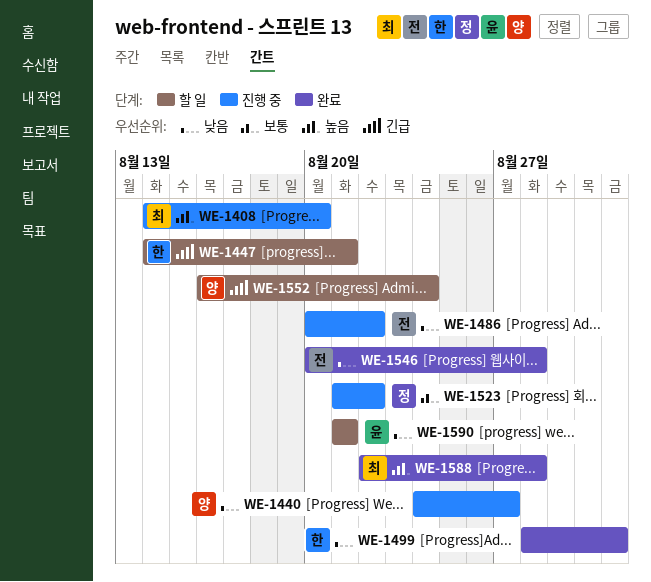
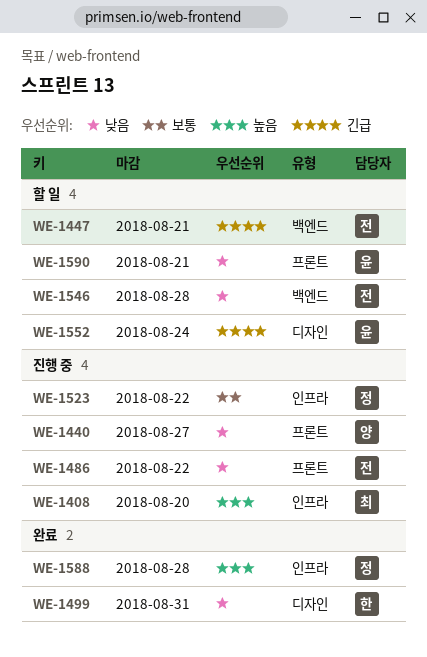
WE-1447, owner: 한 -> 전
WE-1546, status: 완료 -> 할 일
WE-1552, owner: 양 -> 윤
WE-1588, owner: 최 -> 정

